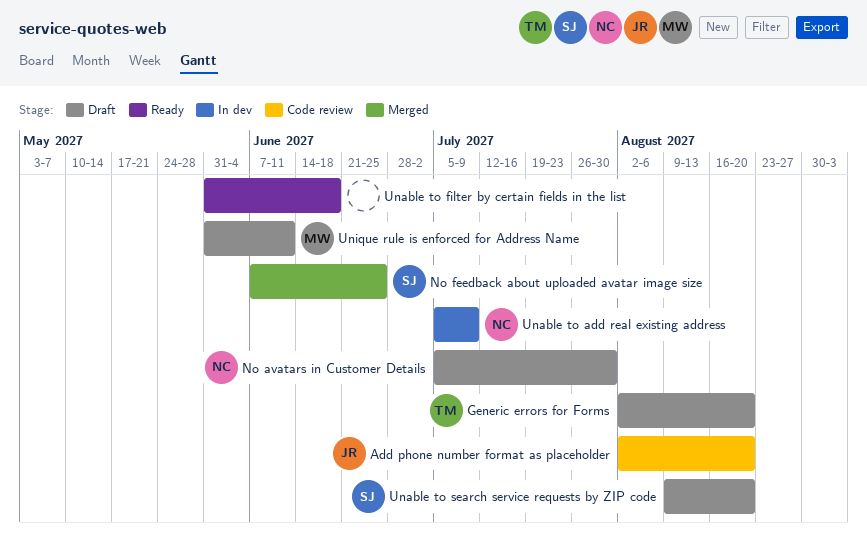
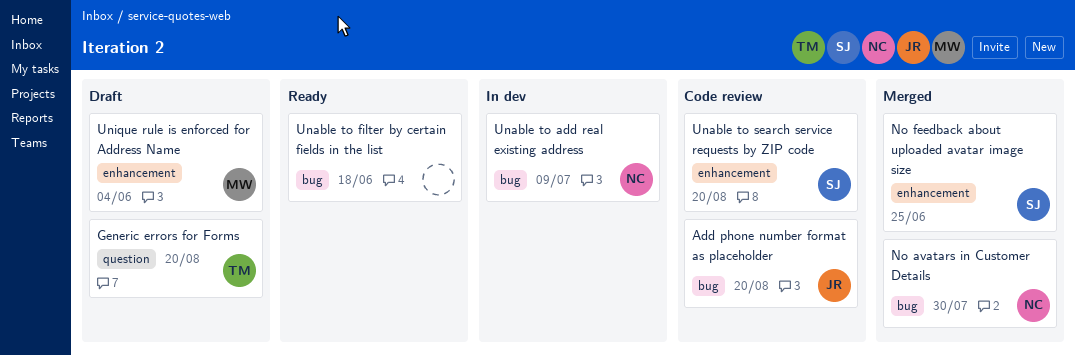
No avatars in Customer Details, status: Draft -> Merged
Unable to search service requests by ZIP code, status: Draft -> Code review
Unique rule is enforced for Address Name, due: Jun 11 -> Jun 4

